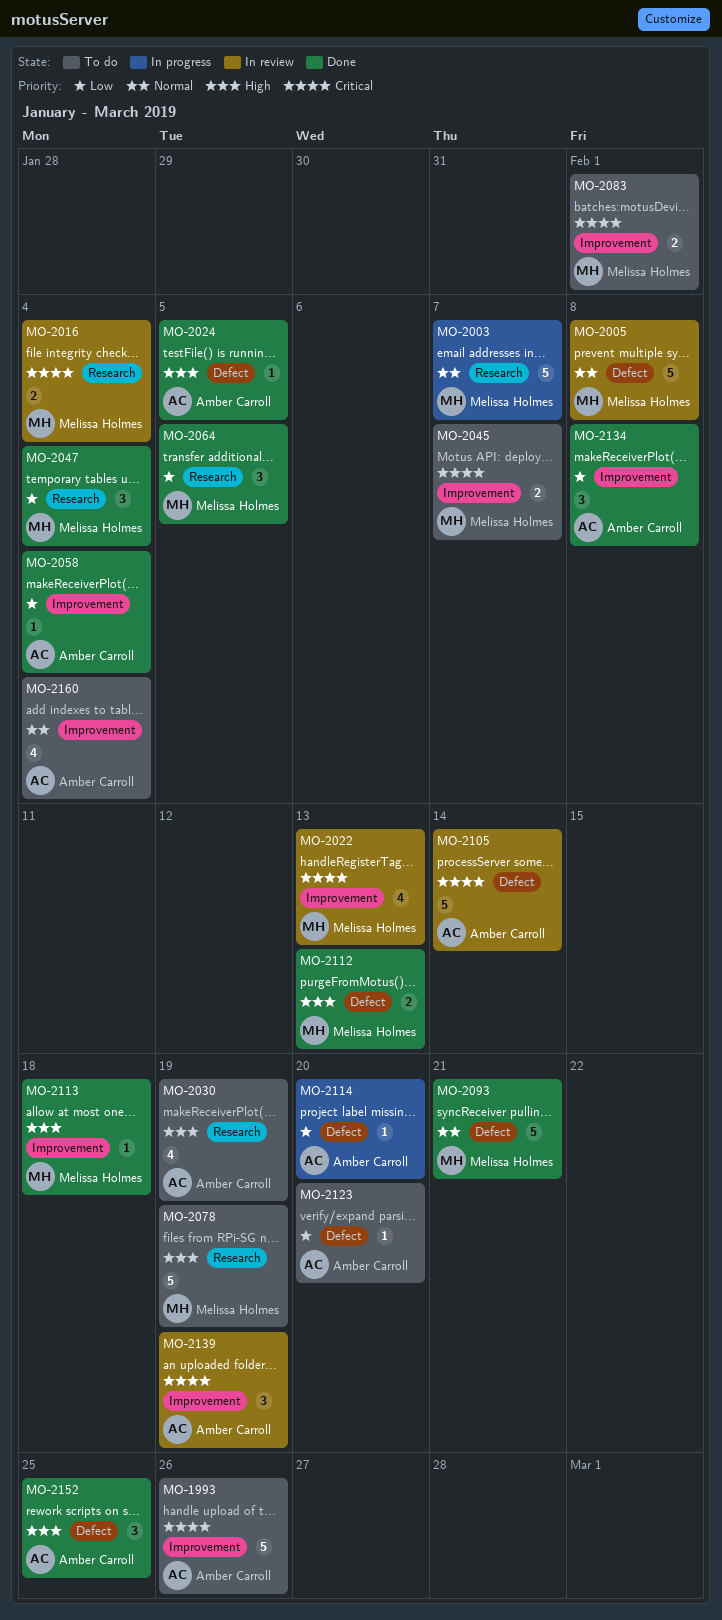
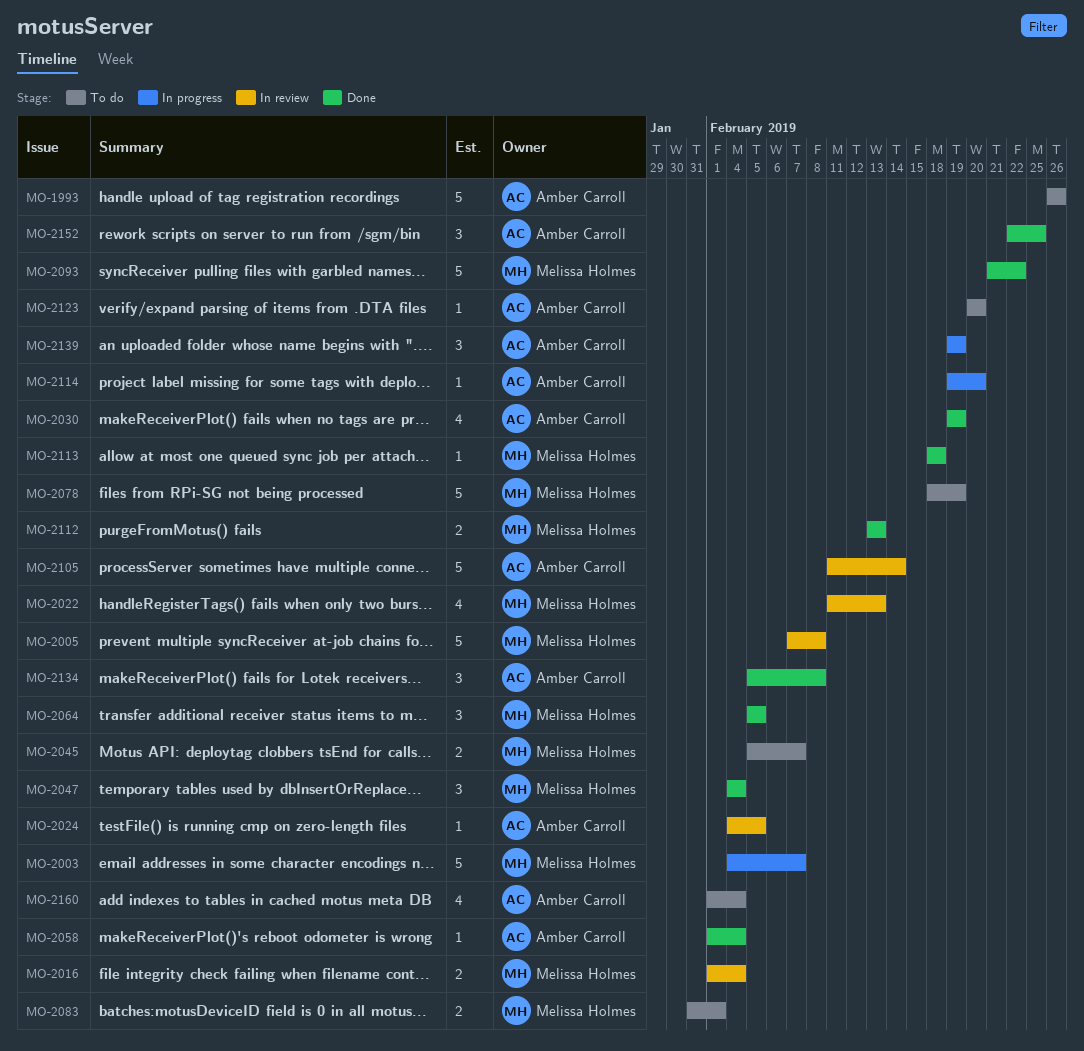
MO-2024, status: Done -> In review
MO-2030, status: To do -> Done
MO-2093, due: Feb 21 -> Feb 22
MO-2139, status: In review -> In progress

